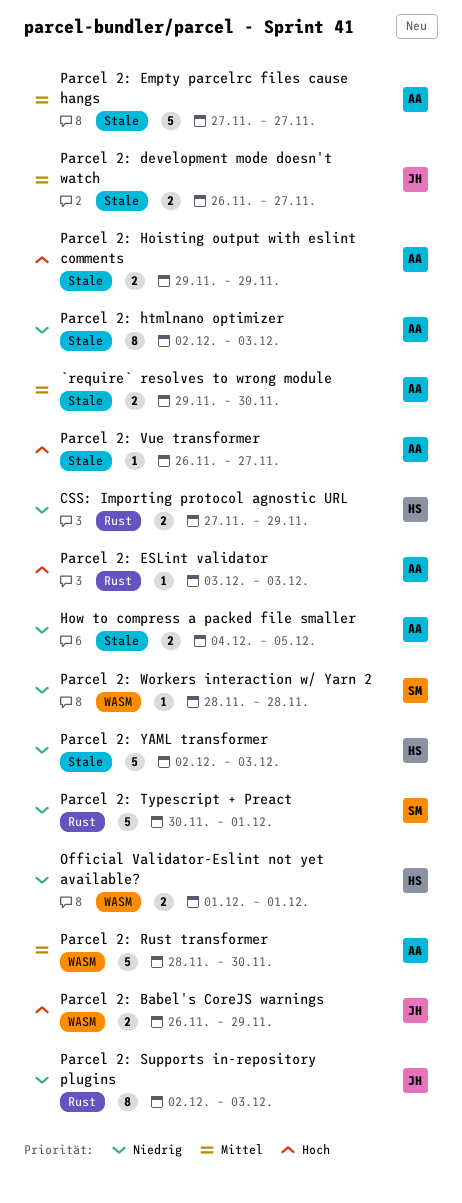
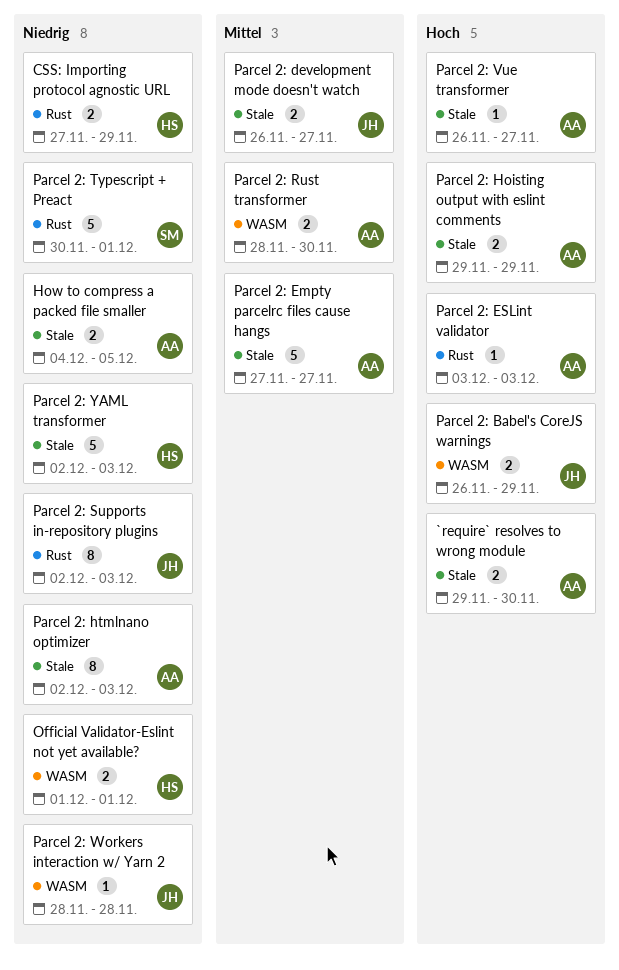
`require` resolves to wrong module, priority: Mittel -> Hoch
Parcel 2: Rust transformer, estimate: 5 -> 2
Parcel 2: Workers interaction w/ Yarn 2, owner: SM -> JH

